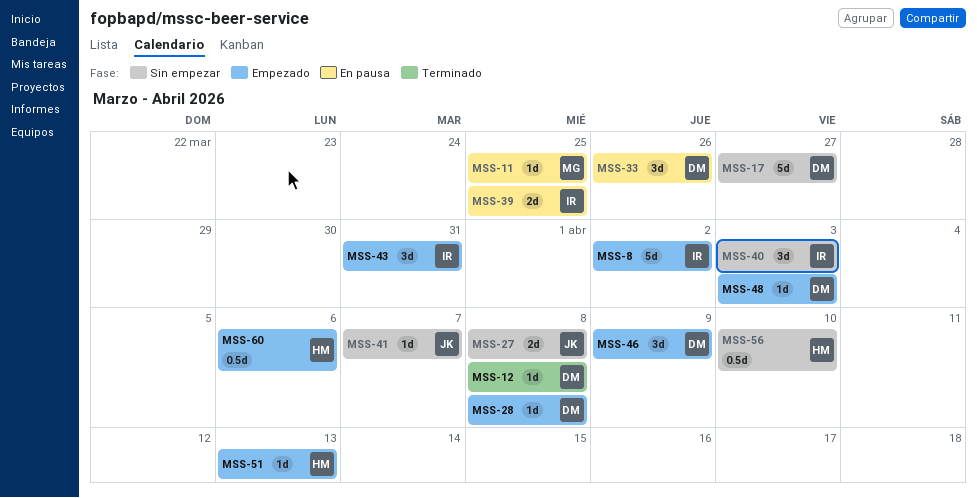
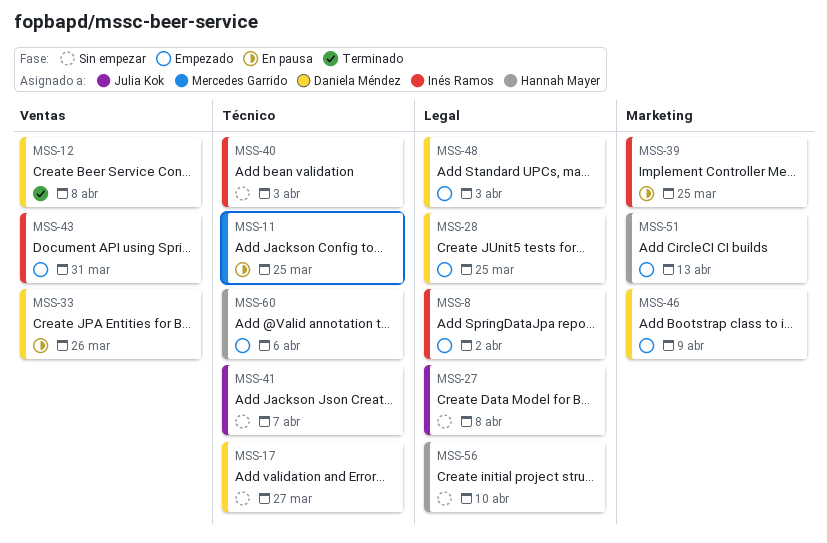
MSS-28, due: Apr 8 -> Mar 25

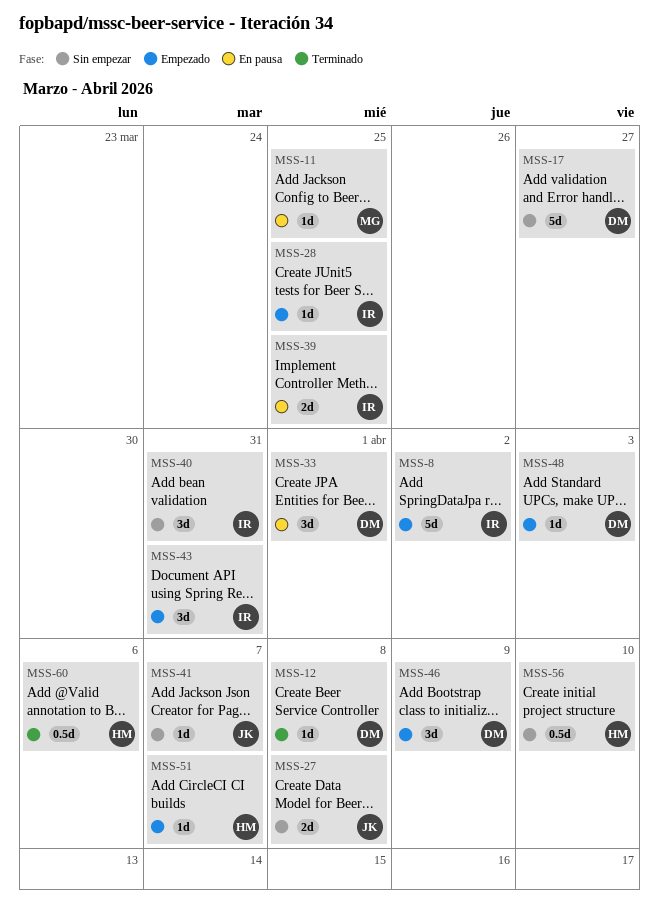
MSS-28, owner: Daniela Méndez -> Inés Ramos
MSS-33, due: Mar 26 -> Apr 1
MSS-40, due: Apr 3 -> Mar 31
MSS-51, due: Apr 13 -> Apr 7
MSS-60, status: Empezado -> Terminado

